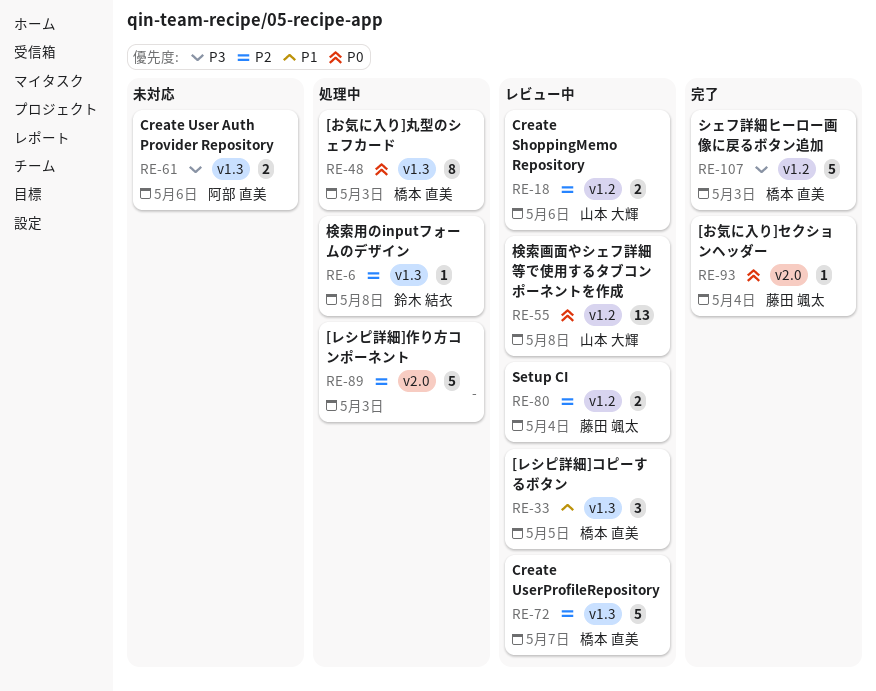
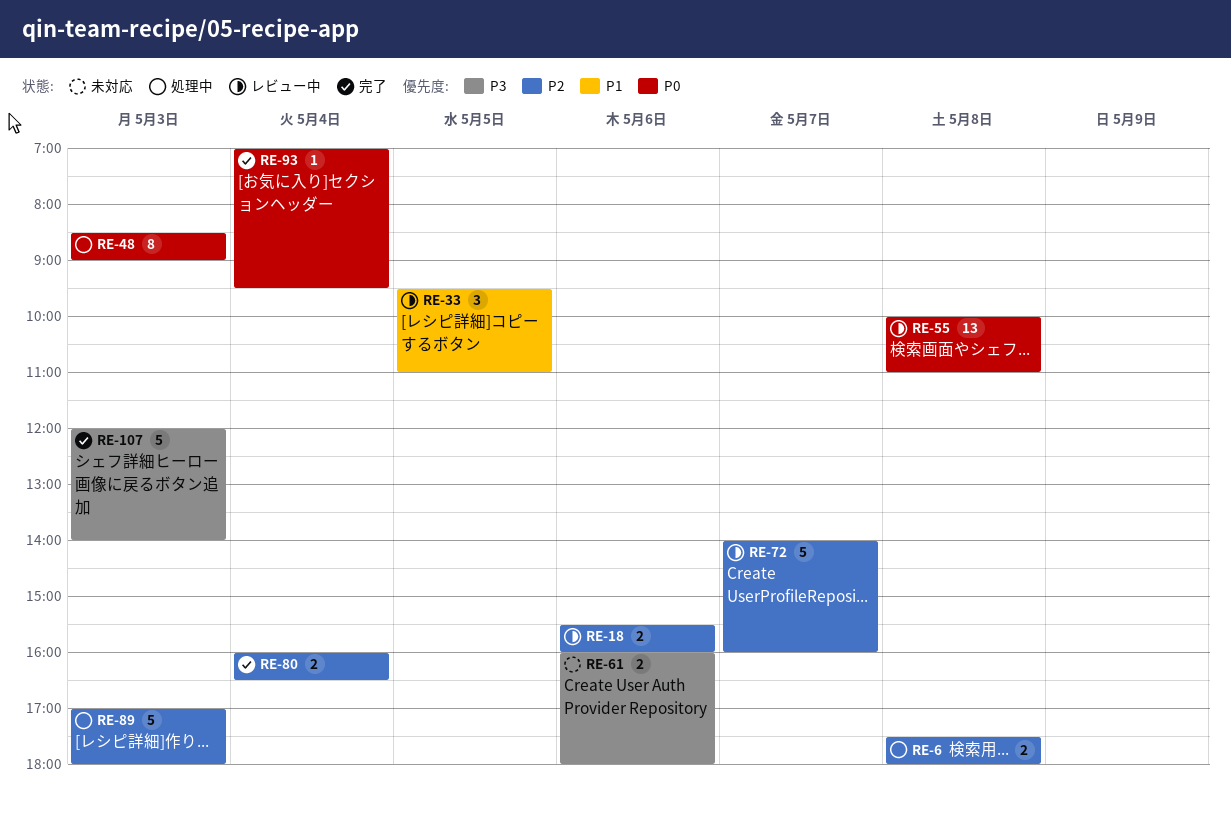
RE-6, estimate: 1 -> 2
RE-80, status: レビュー中 -> 完了

